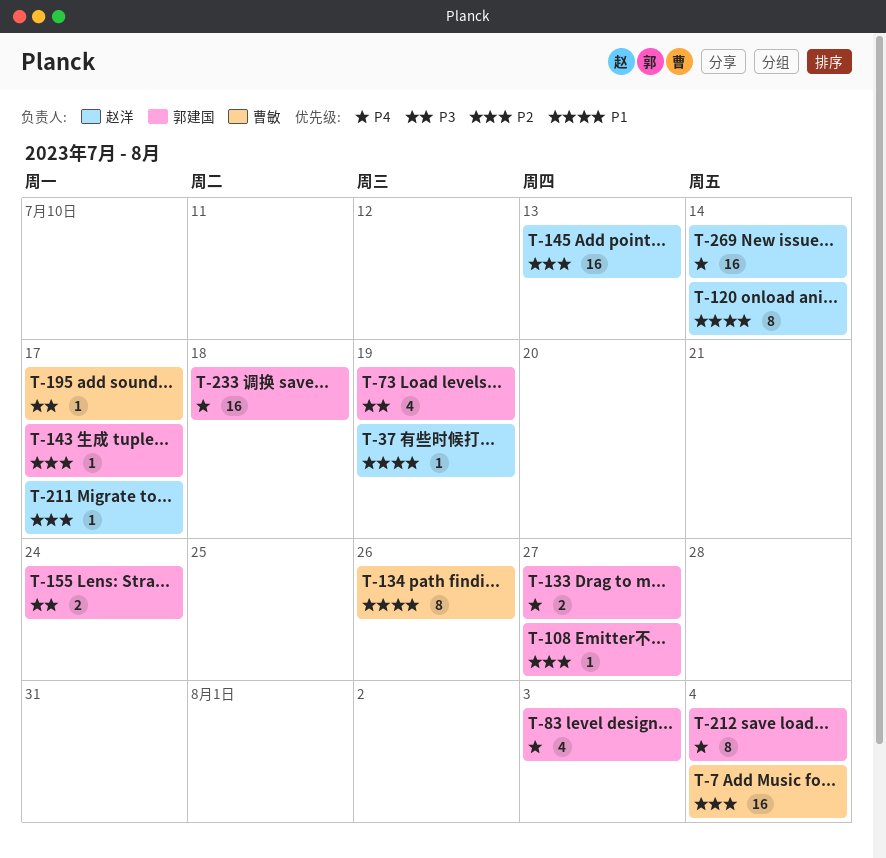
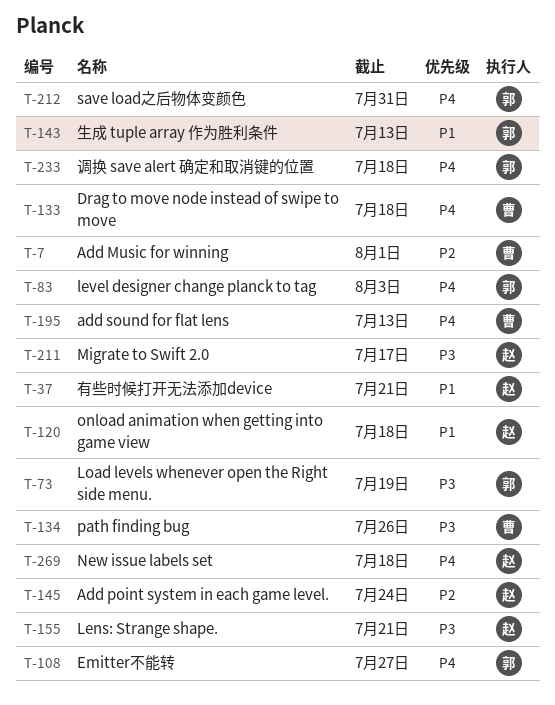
T-7, due: Aug 4 -> Aug 1
T-37, due: Jul 19 -> Jul 21
T-108, priority: P2 -> P4
T-120, due: Jul 14 -> Jul 18
T-133, owner: 郭建国 -> 曹敏
T-133, due: Jul 27 -> Jul 18
T-134, priority: P1 -> P3
T-143, priority: P2 -> P1
T-143, due: Jul 17 -> Jul 13
T-145, due: Jul 13 -> Jul 24
T-155, owner: 郭建国 -> 赵洋
T-155, due: Jul 24 -> Jul 21
T-195, priority: P3 -> P4
T-195, due: Jul 17 -> Jul 13
T-211, priority: P2 -> P3
T-212, due: Aug 4 -> Jul 31
T-269, due: Jul 14 -> Jul 18

